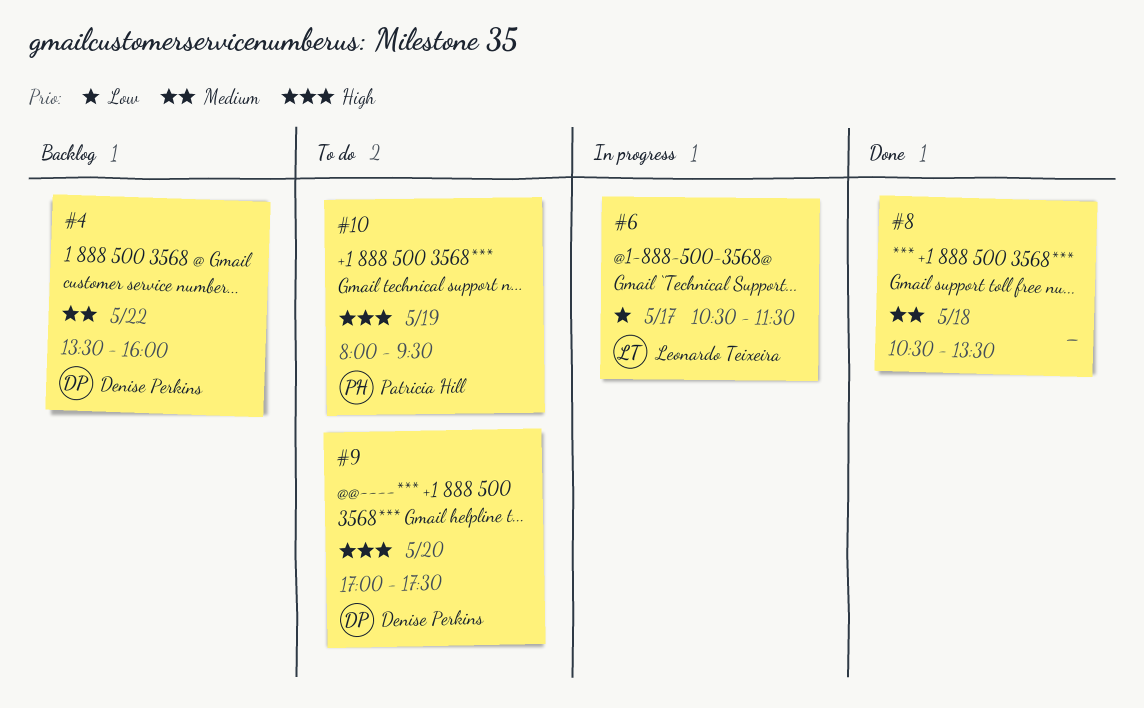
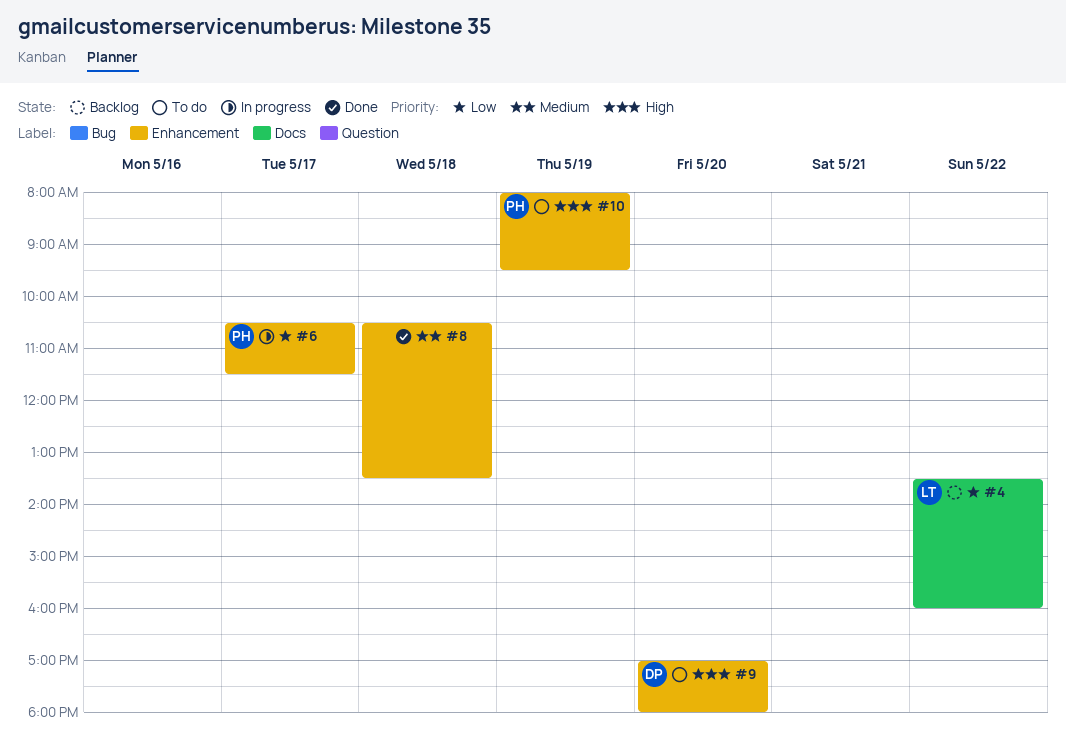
#4, owner: Denise Perkins -> Leonardo Teixeira
#4, priority: Medium -> Low
#6, owner: Leonardo Teixeira -> Patricia Hill
#9, ends: 17:30 -> 18:00

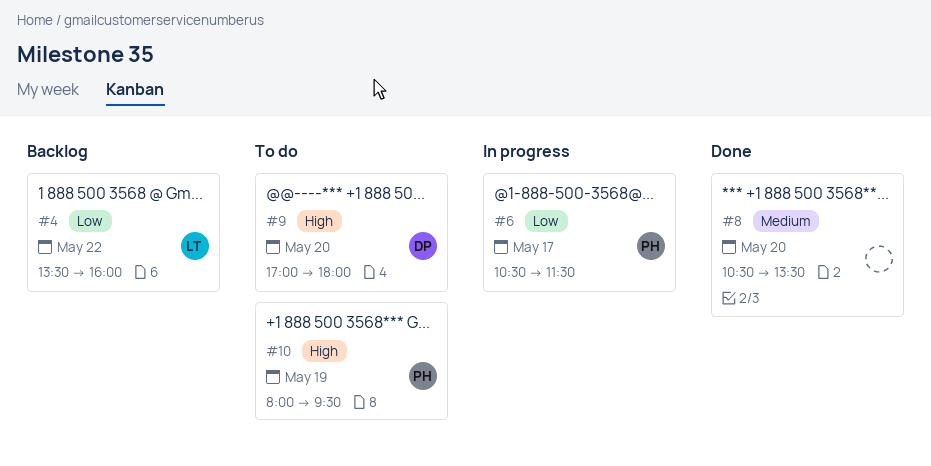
#8, day: May 18 -> May 20

